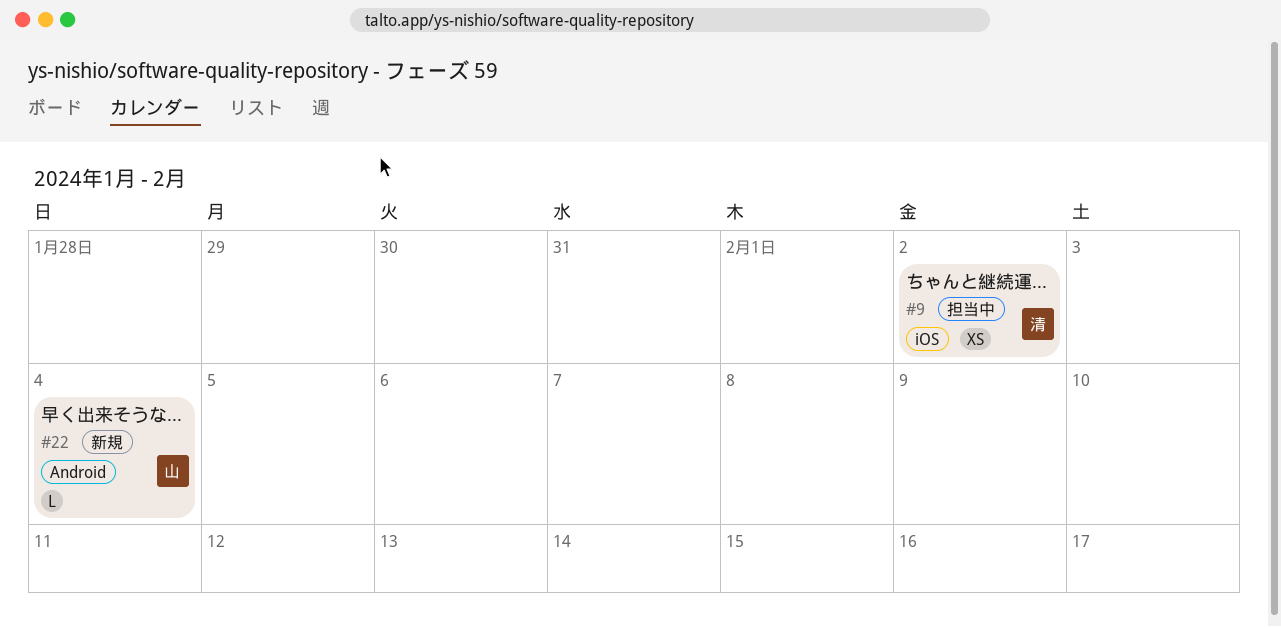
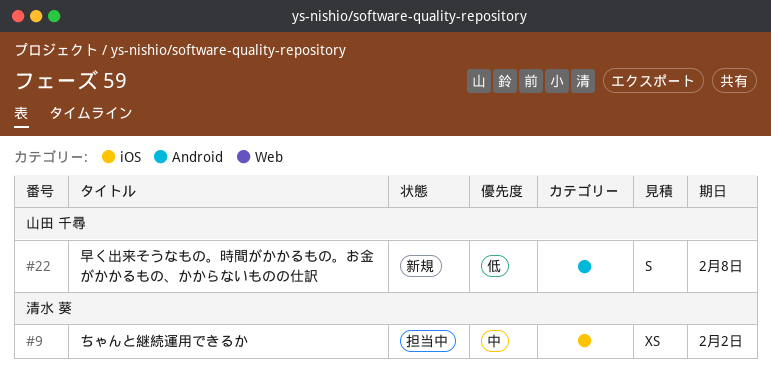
#22, estimate: L -> S
#22, due: Feb 4 -> Feb 8

